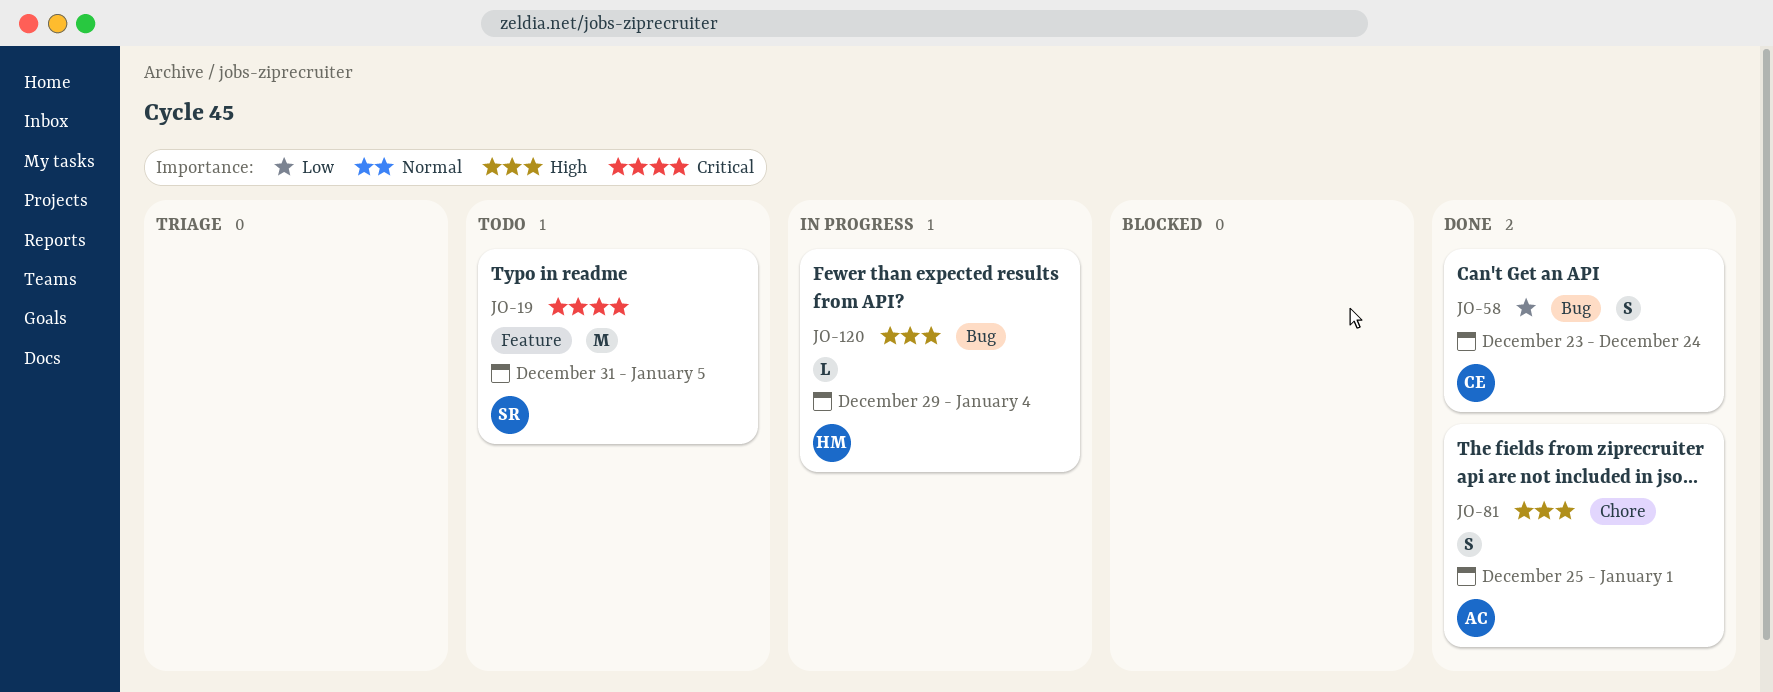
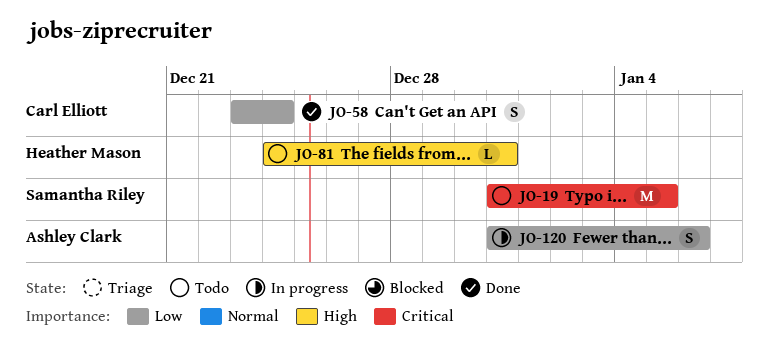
JO-81, status: Done -> Todo
JO-81, owner: Ashley Clark -> Heather Mason
JO-81, estimate: S -> L
JO-81, start: Dec 25 -> Dec 24
JO-81, due: Jan 1 -> Dec 31
JO-120, owner: Heather Mason -> Ashley Clark
JO-120, priority: High -> Low
JO-120, estimate: L -> S
JO-120, start: Dec 29 -> Dec 31
JO-120, due: Jan 4 -> Jan 6

